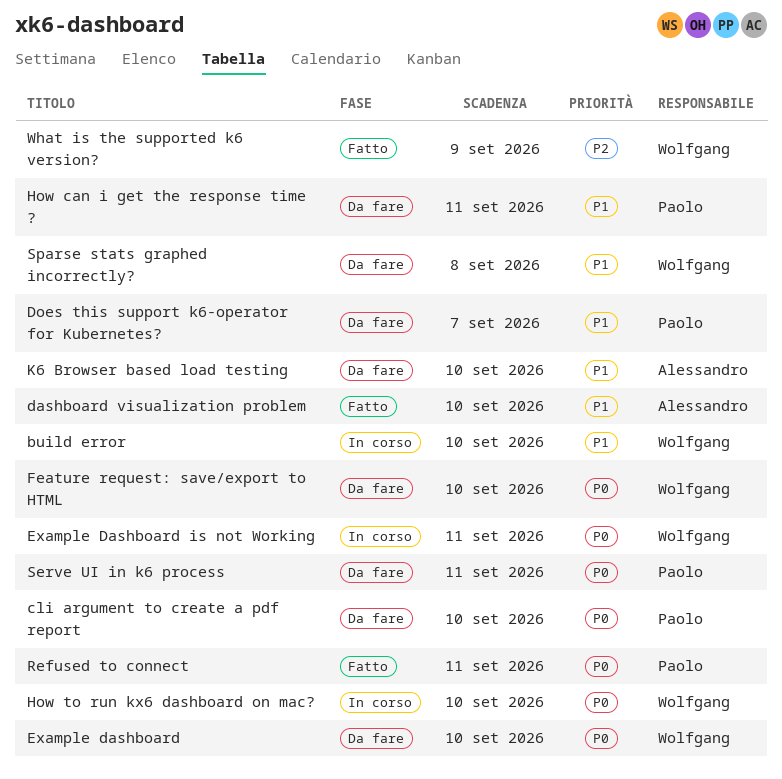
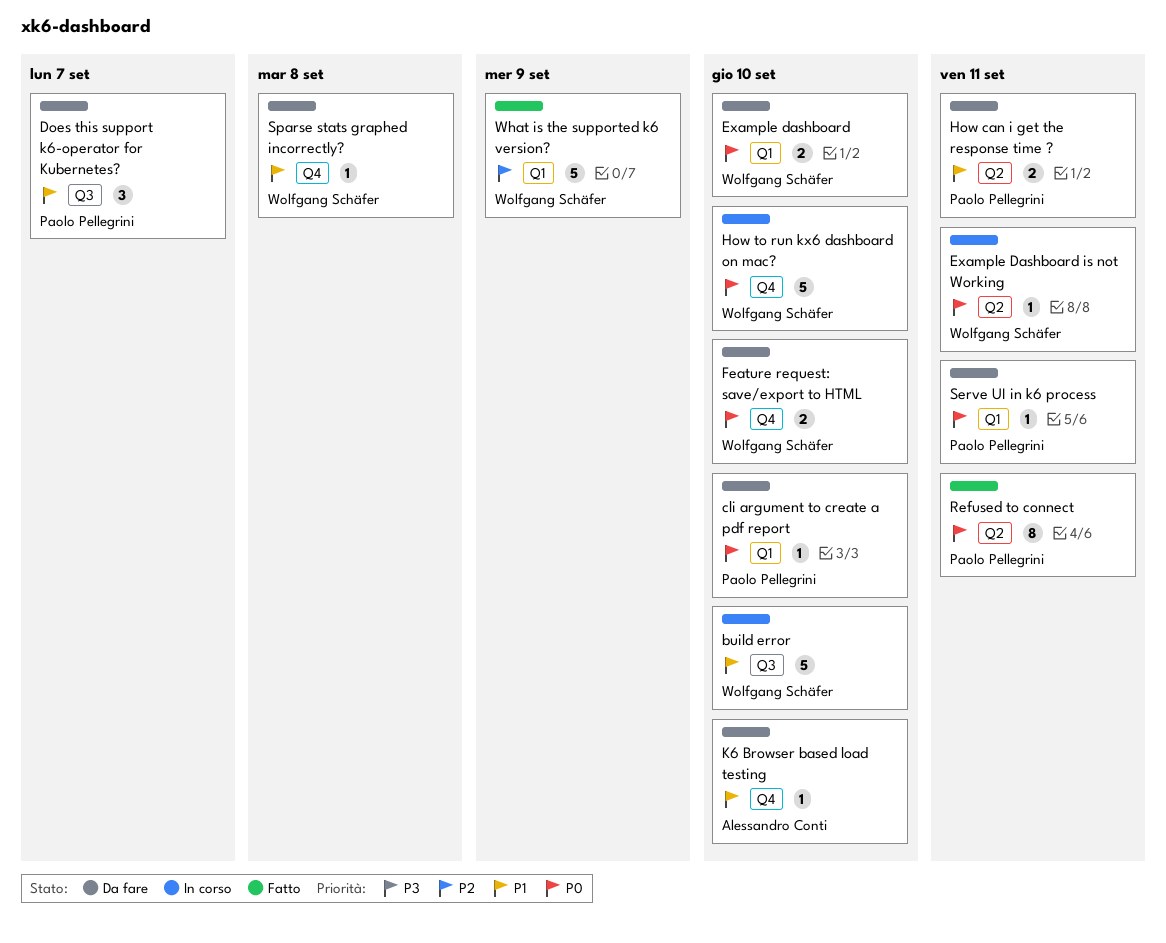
dashboard visualization problem: present -> none

